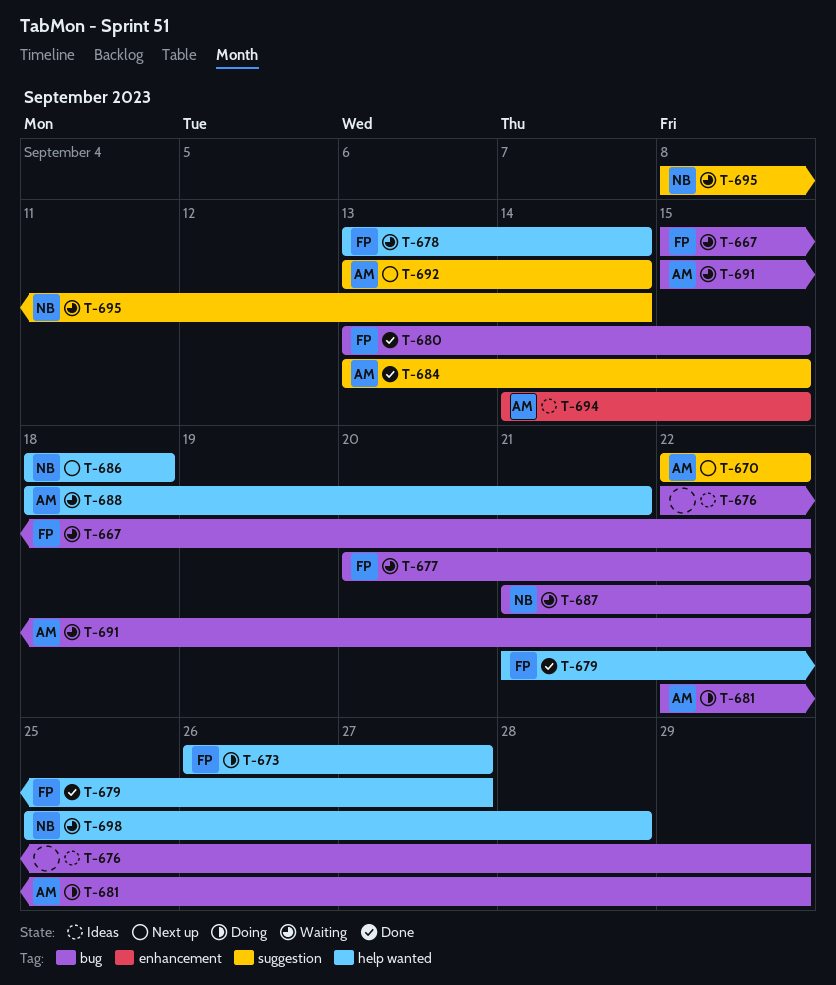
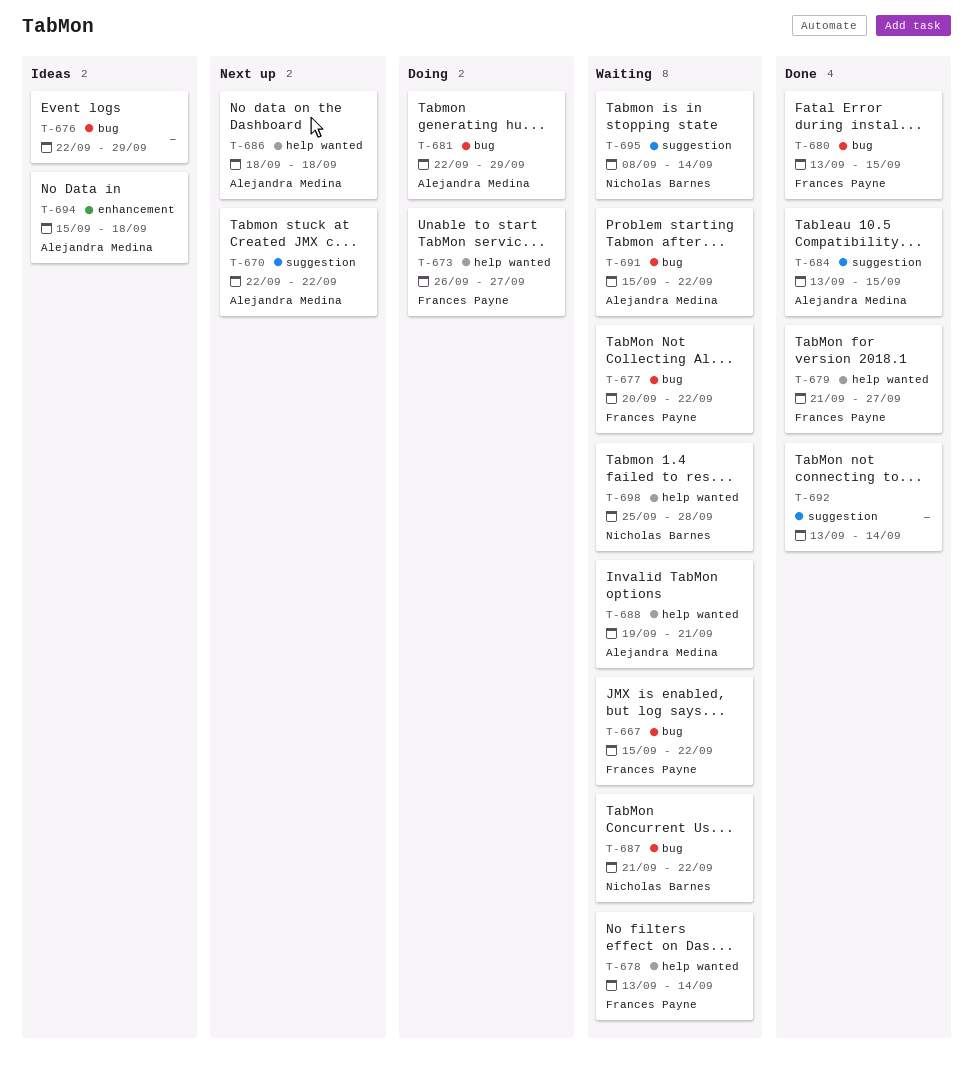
T-686, owner: Nicholas Barnes -> Alejandra Medina
T-688, start: Sep 18 -> Sep 19
T-692, status: Next up -> Done
T-692, owner: Alejandra Medina -> none
T-694, start: Sep 14 -> Sep 15
T-694, due: Sep 15 -> Sep 18

